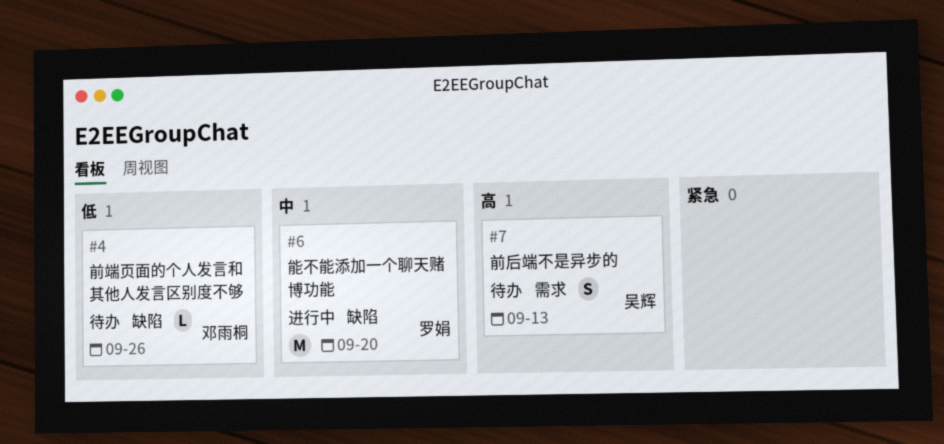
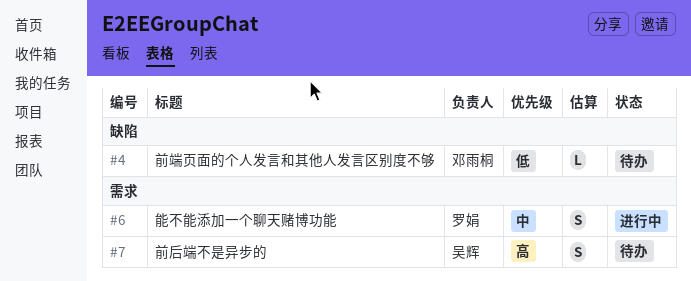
#6, label: 缺陷 -> 需求
#6, estimate: M -> S

